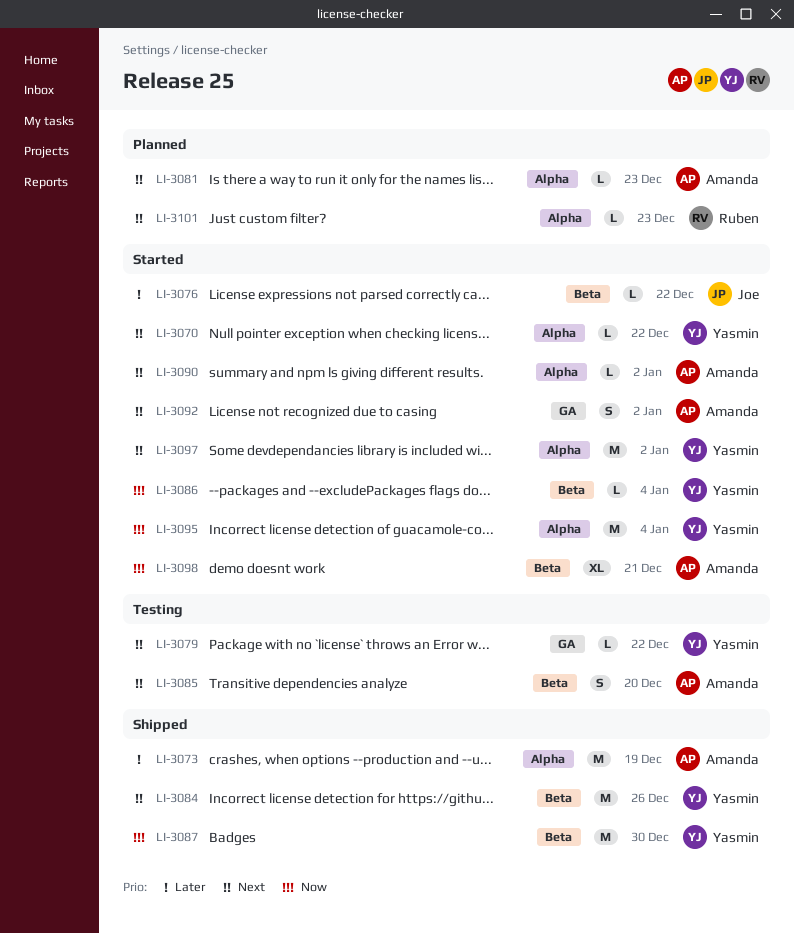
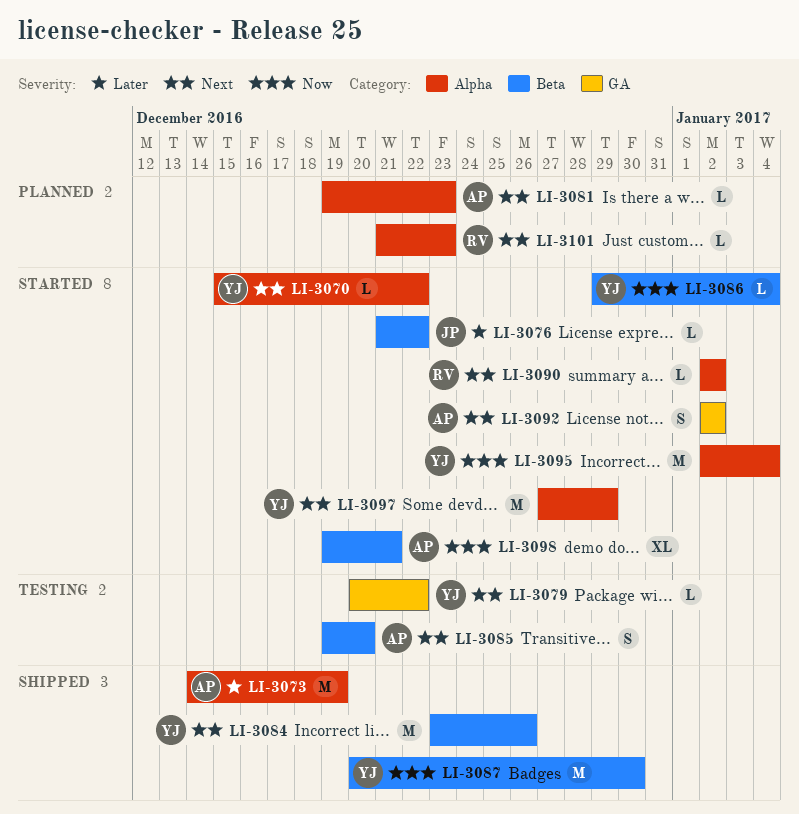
LI-3090, owner: Amanda -> Ruben
LI-3097, due: Jan 2 -> Dec 29

